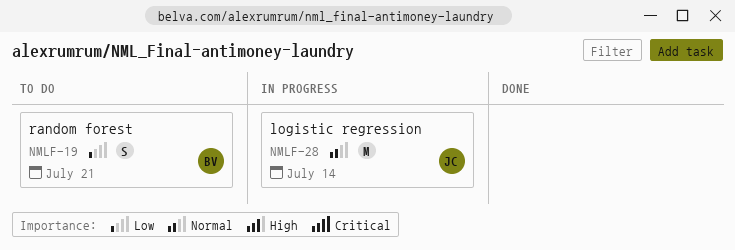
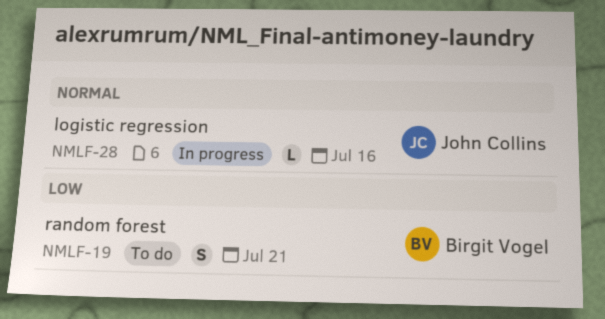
NMLF-28, estimate: M -> L
NMLF-28, due: Jul 14 -> Jul 16

